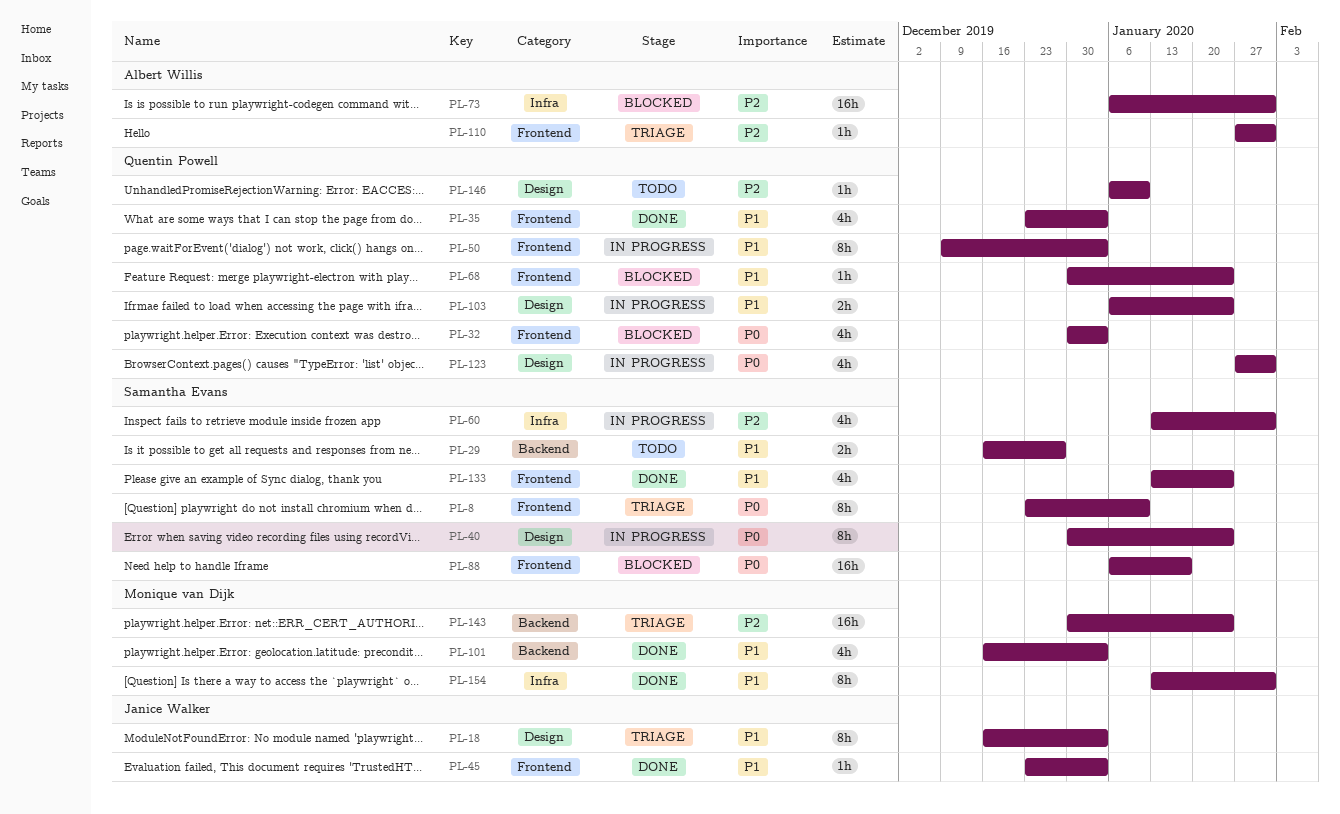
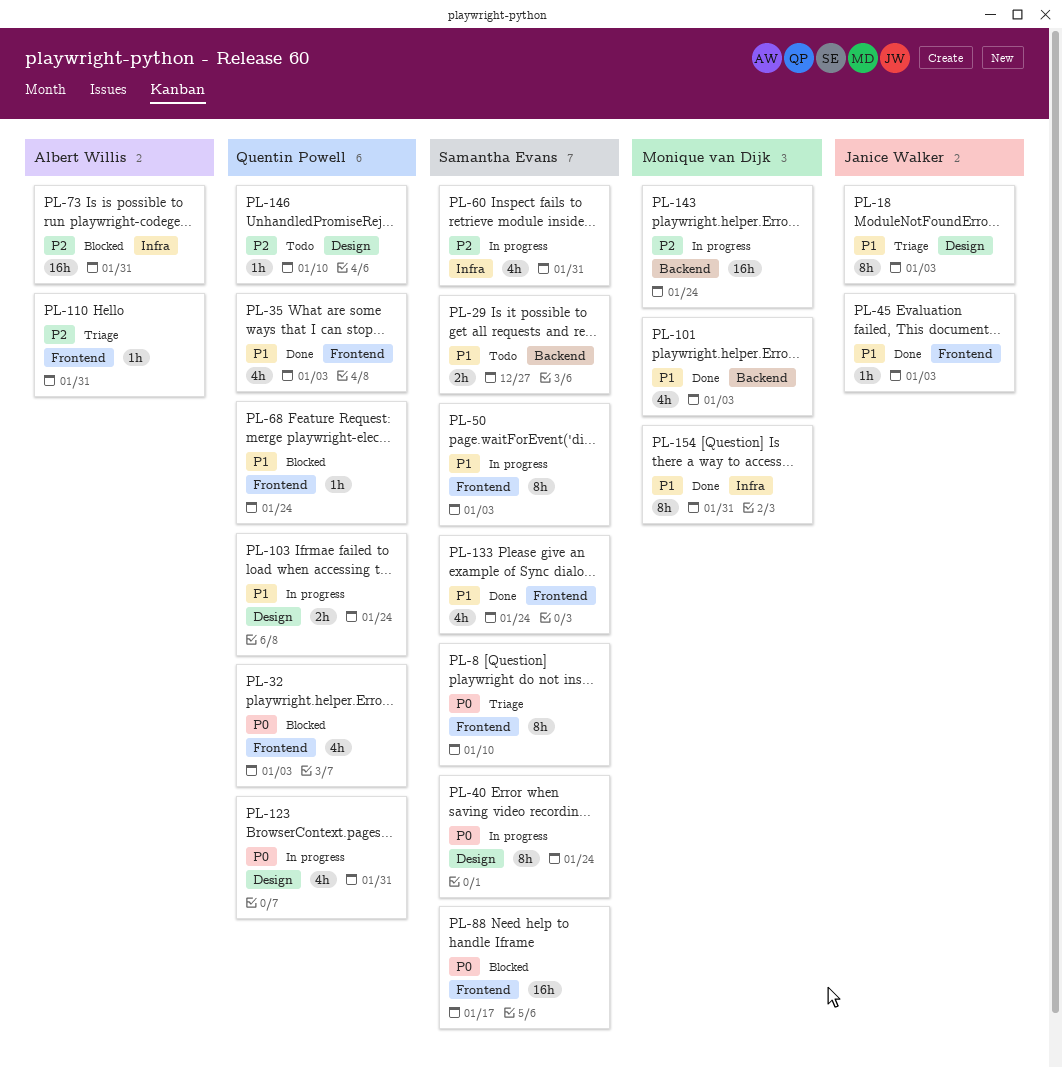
PL-50, owner: Quentin Powell -> Samantha Evans
PL-143, status: Triage -> In progress

